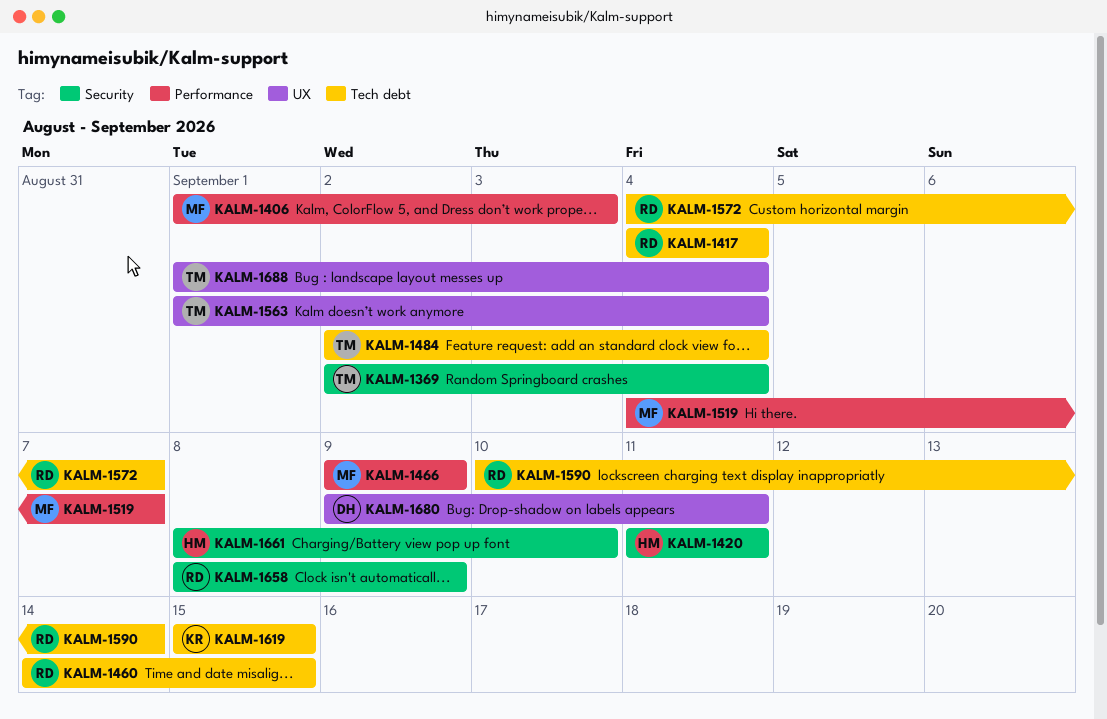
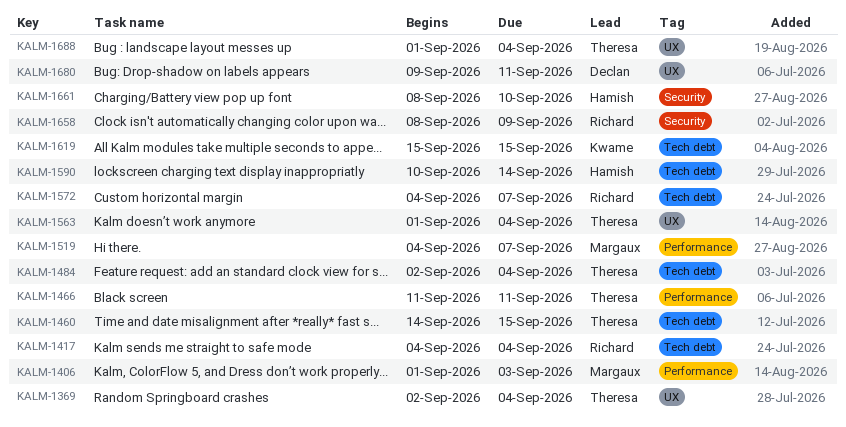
KALM-1369, label: Security -> UX
KALM-1420: present -> none
KALM-1460, owner: Richard -> Theresa
KALM-1466, owner: Margaux -> Theresa
KALM-1466, start: Sep 9 -> Sep 11
KALM-1466, due: Sep 9 -> Sep 11
KALM-1590, owner: Richard -> Hamish

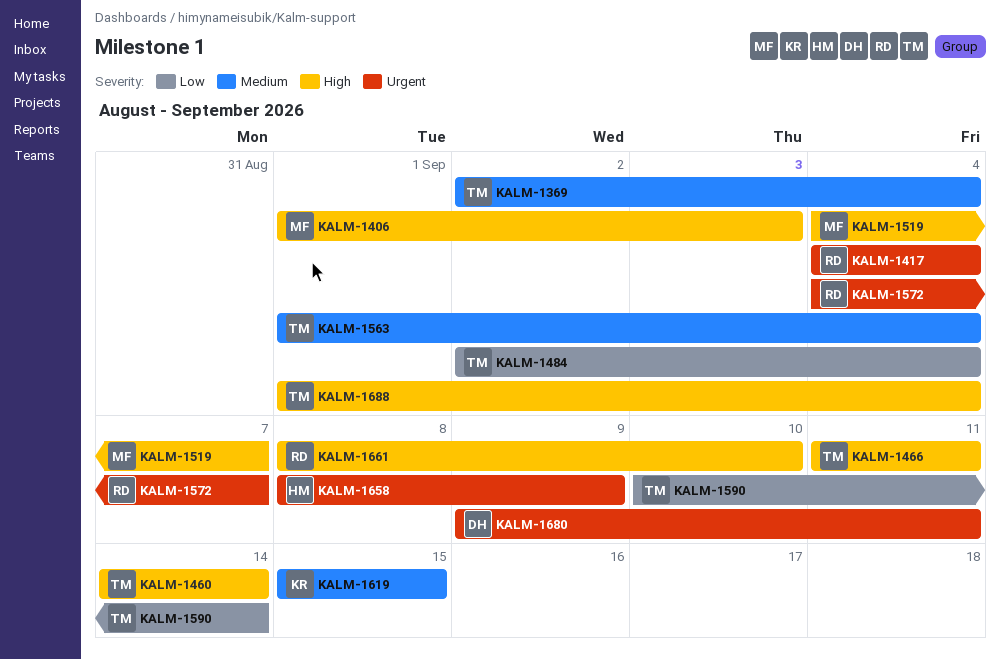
KALM-1460, due: Sep 15 -> Sep 14
KALM-1590, owner: Hamish -> Theresa
KALM-1658, owner: Richard -> Hamish
KALM-1661, owner: Hamish -> Richard

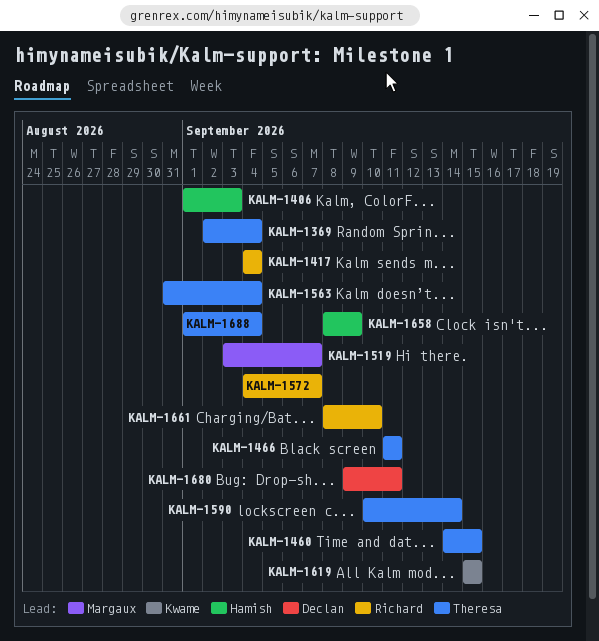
KALM-1406, owner: Margaux -> Hamish
KALM-1460, due: Sep 14 -> Sep 15
KALM-1484: present -> none
KALM-1519, start: Sep 4 -> Sep 3
KALM-1563, start: Sep 1 -> Aug 31

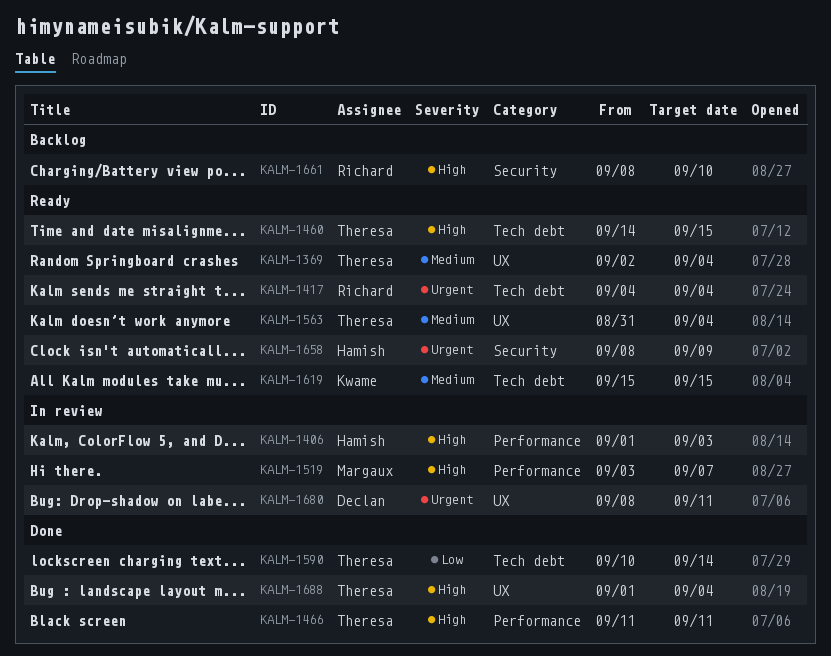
KALM-1572: present -> none
KALM-1680, start: Sep 9 -> Sep 8

